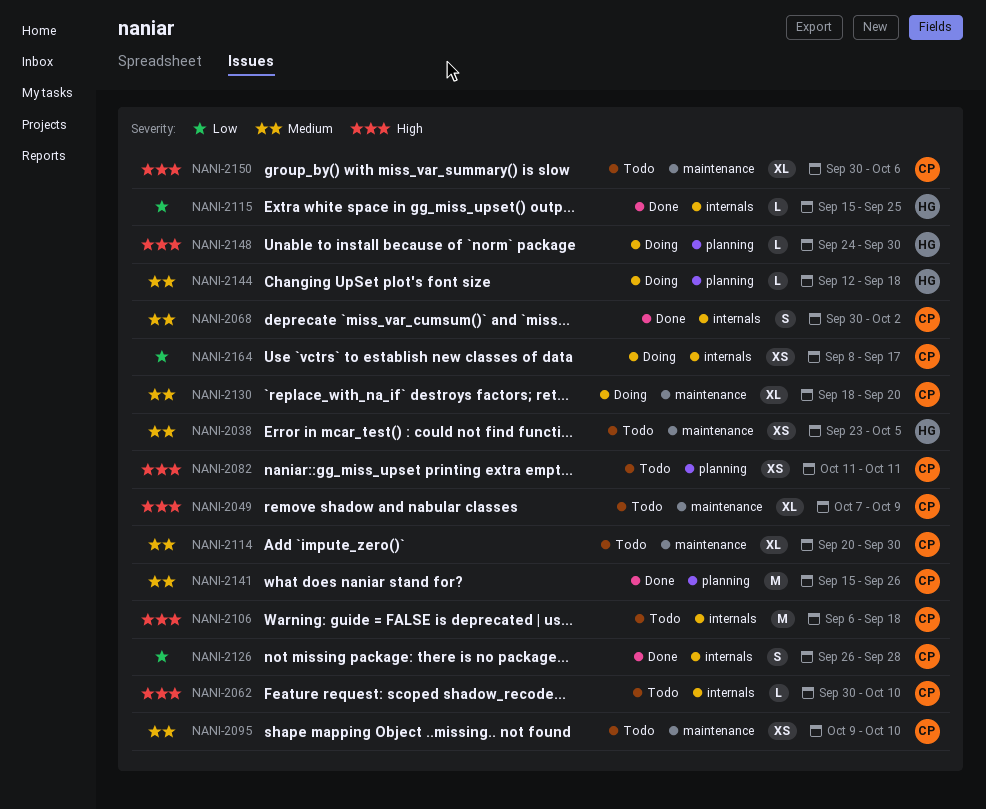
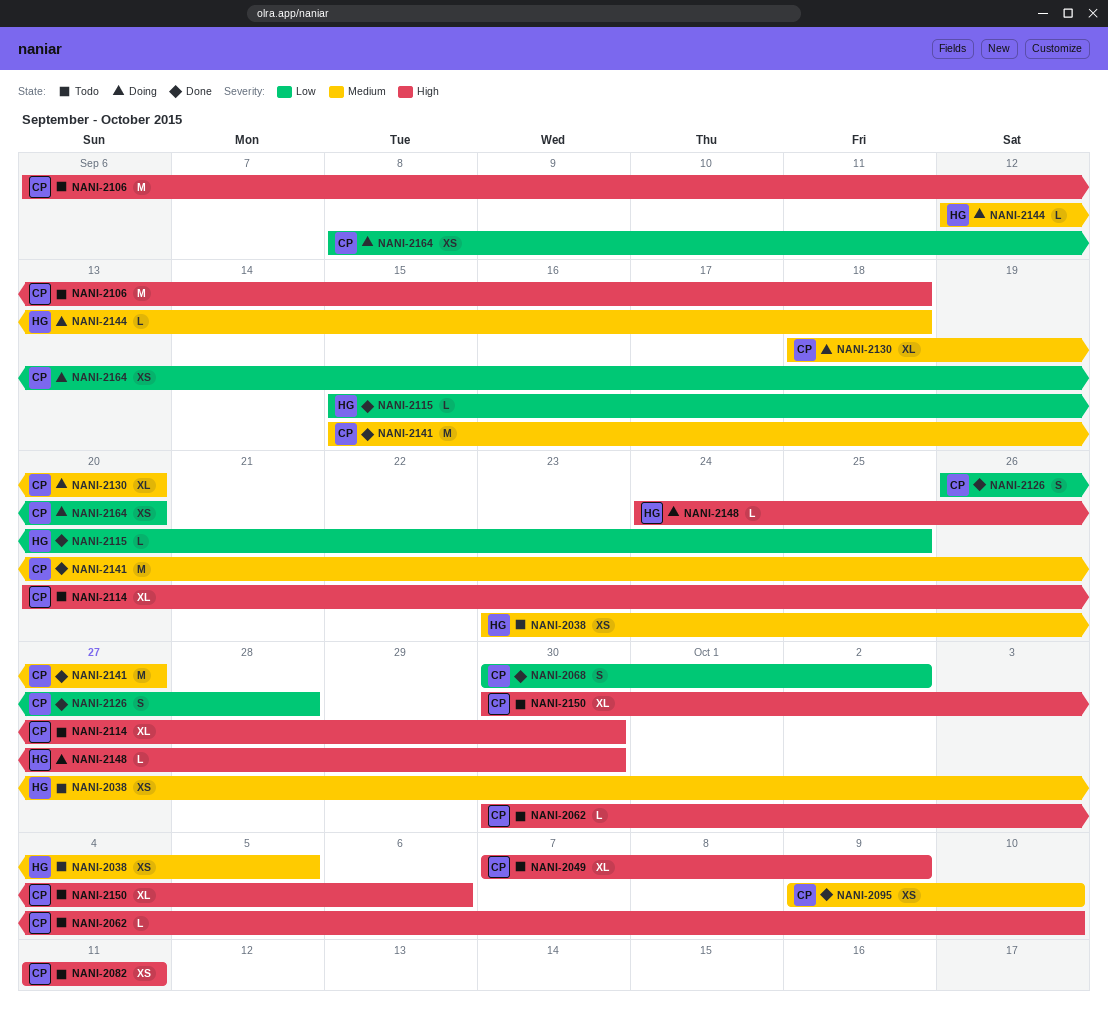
NANI-2068, priority: Medium -> Low
NANI-2095, status: Todo -> Done
NANI-2114, priority: Medium -> High
NANI-2141, due: Sep 26 -> Sep 27
NANI-2164, due: Sep 17 -> Sep 20

